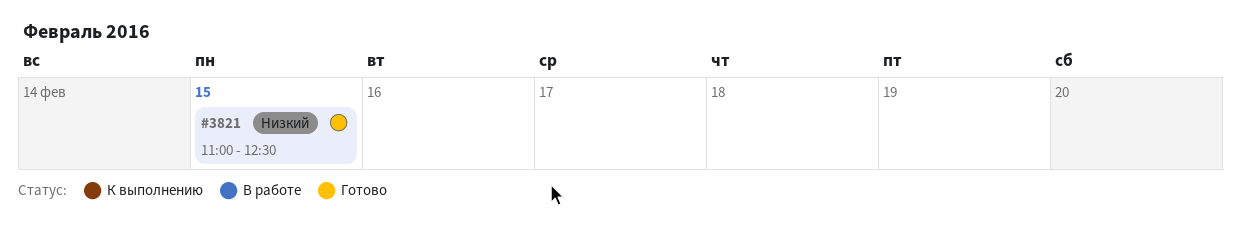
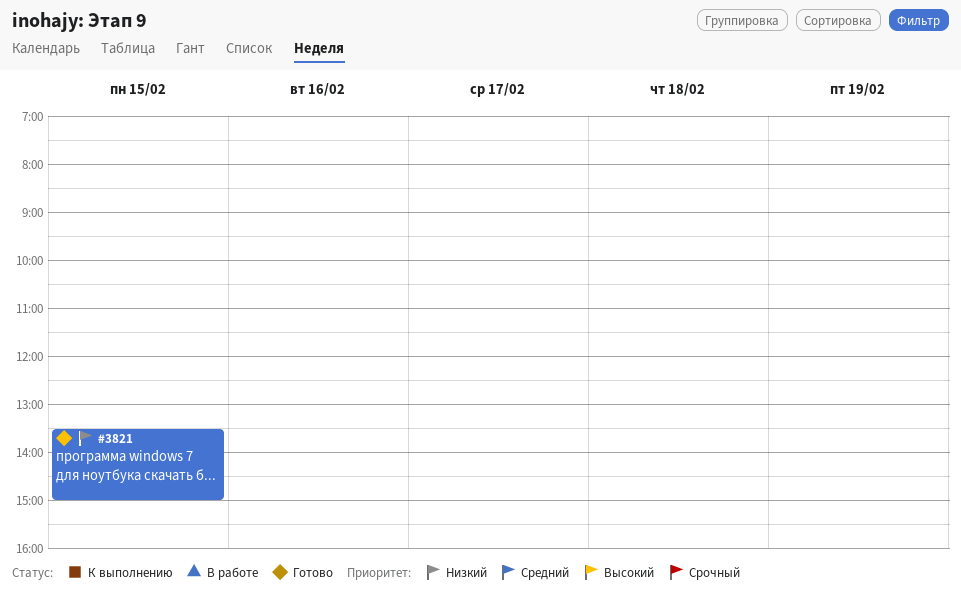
#3821, begins: 11:00 -> 13:30
#3821, ends: 12:30 -> 15:00

